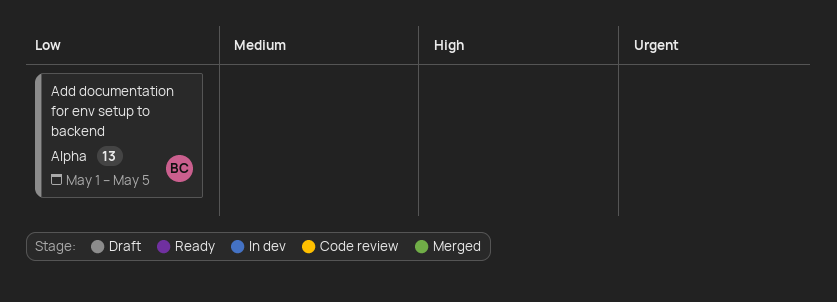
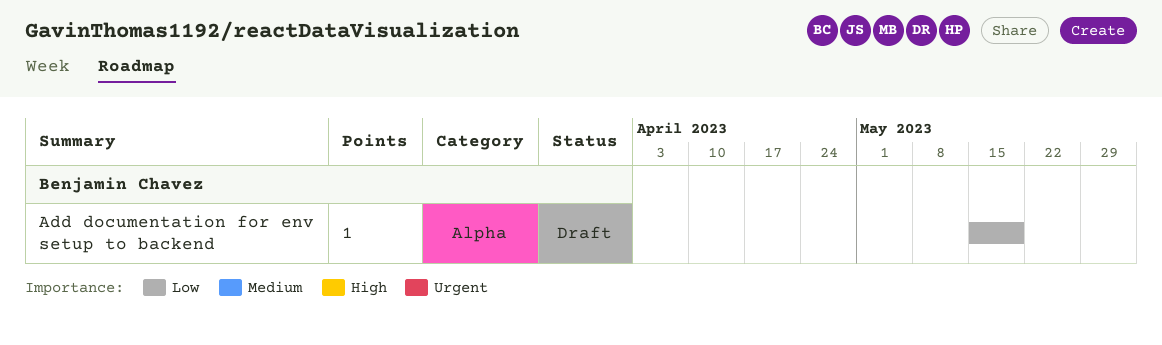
Add documentation for env setup to backend, estimate: 13 -> 1
Add documentation for env setup to backend, start: May 1 -> May 15
Add documentation for env setup to backend, due: May 5 -> May 19

